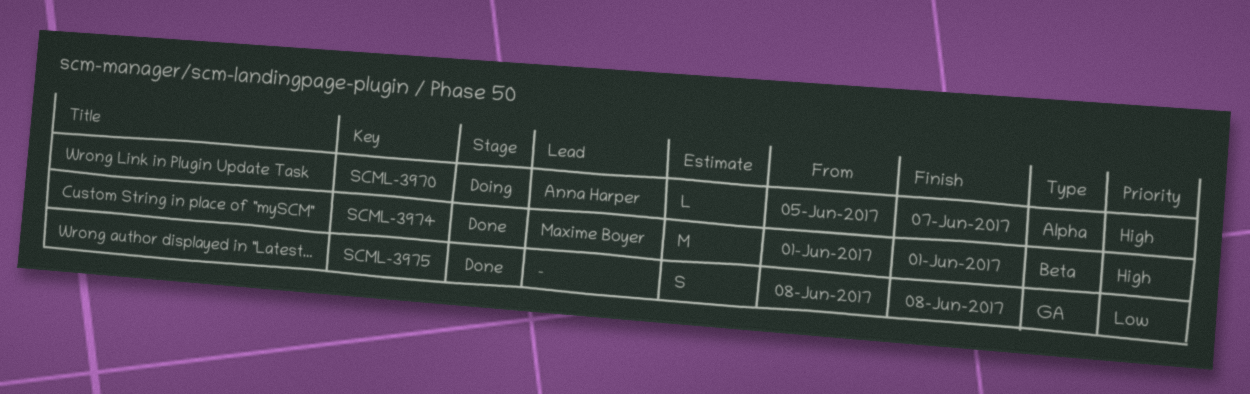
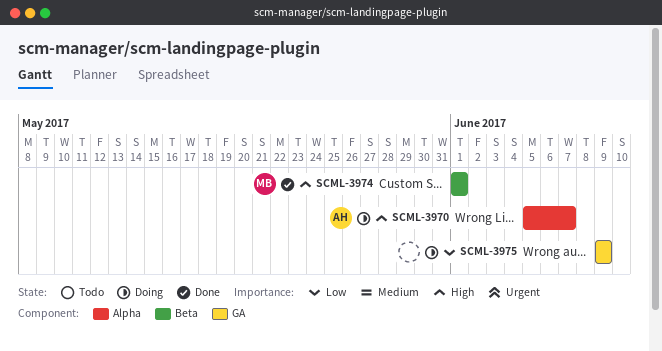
SCML-3975, status: Done -> Doing
SCML-3975, start: Jun 8 -> Jun 9
SCML-3975, due: Jun 8 -> Jun 9

